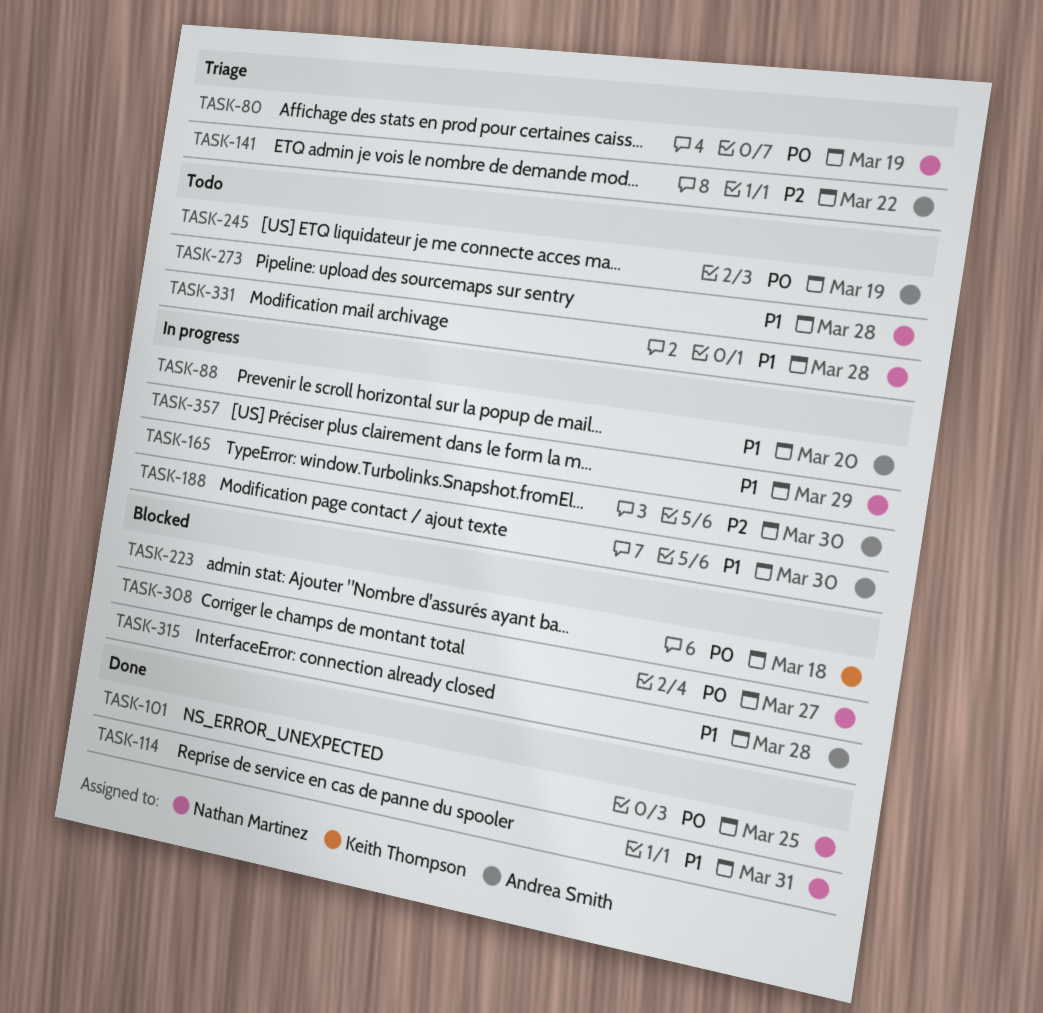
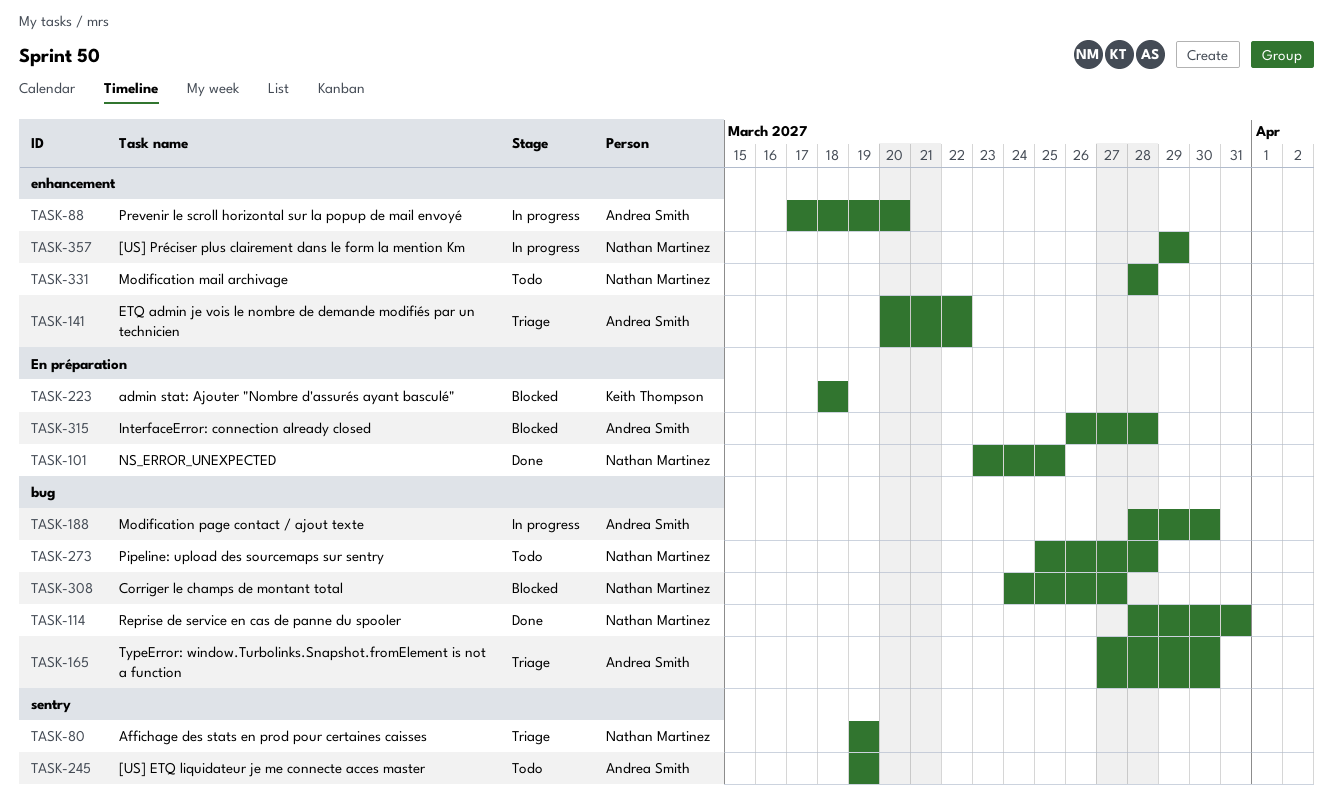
TASK-165, status: In progress -> Triage

